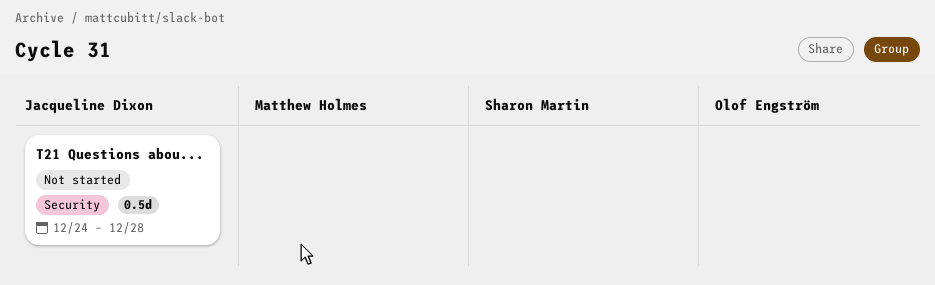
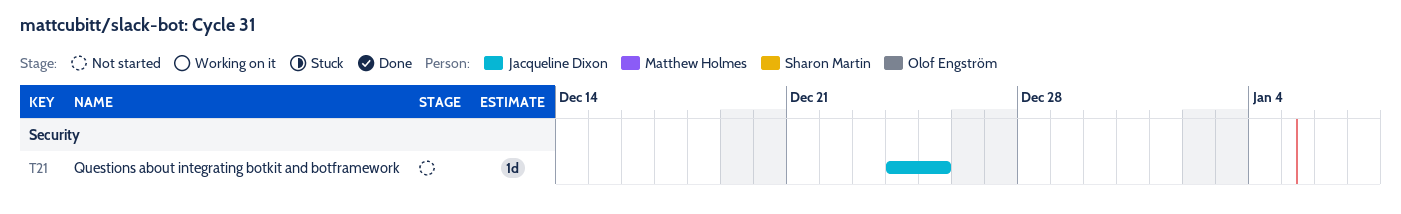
T21, estimate: 0.5d -> 1d
T21, due: Dec 28 -> Dec 25

